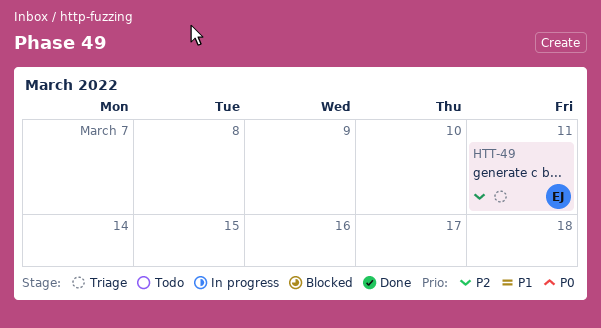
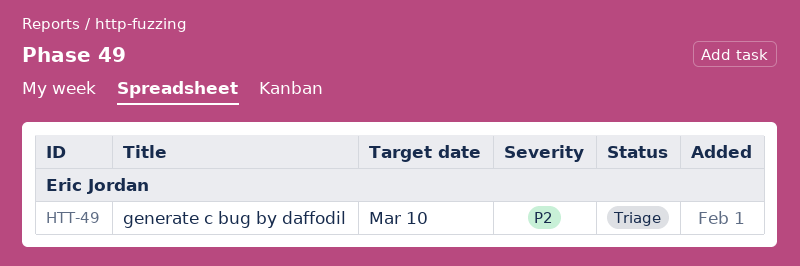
HTT-49, due: Mar 11 -> Mar 10

